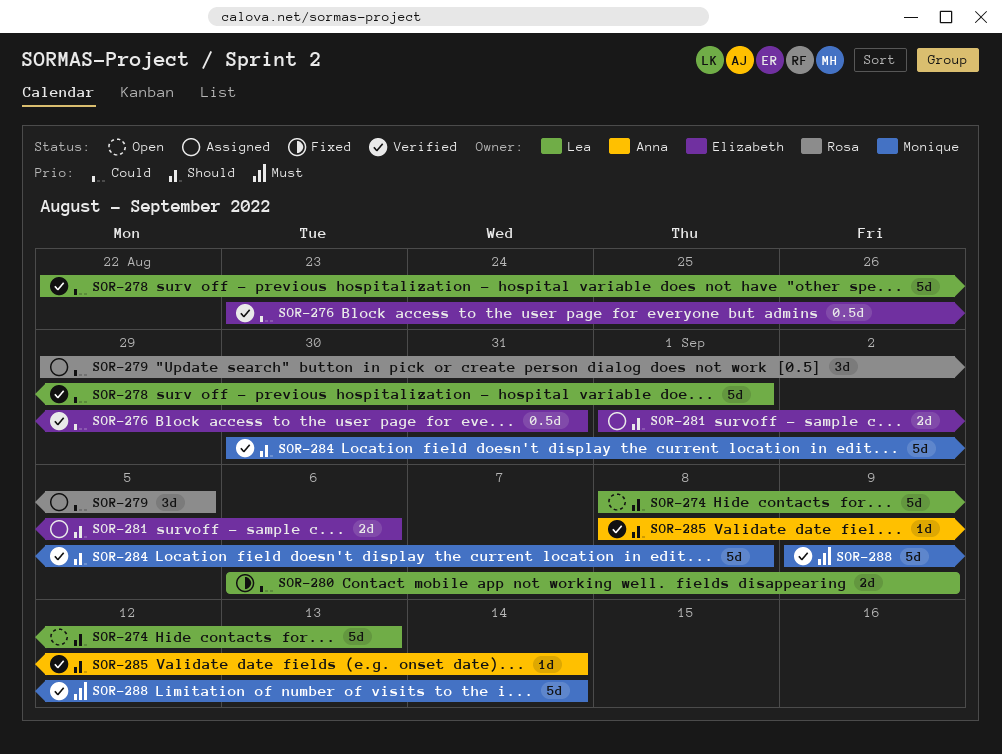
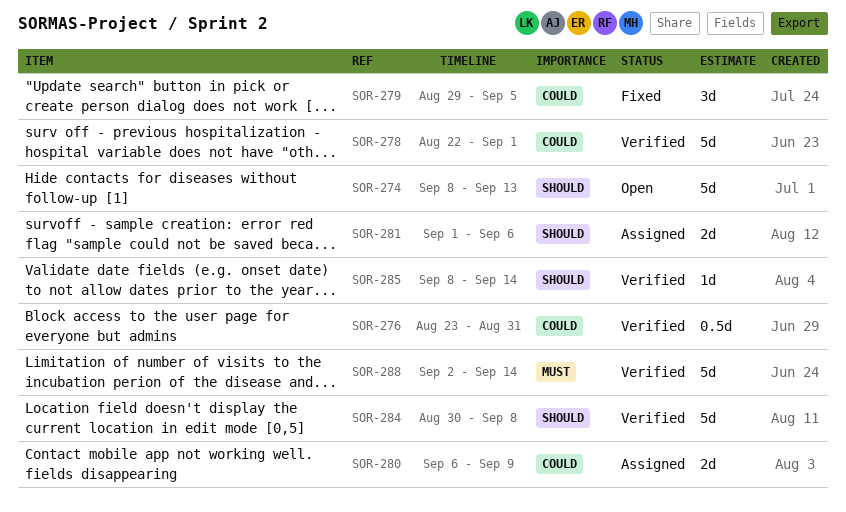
SOR-279, status: Assigned -> Fixed
SOR-280, status: Fixed -> Assigned
SOR-288, start: Sep 9 -> Sep 2

